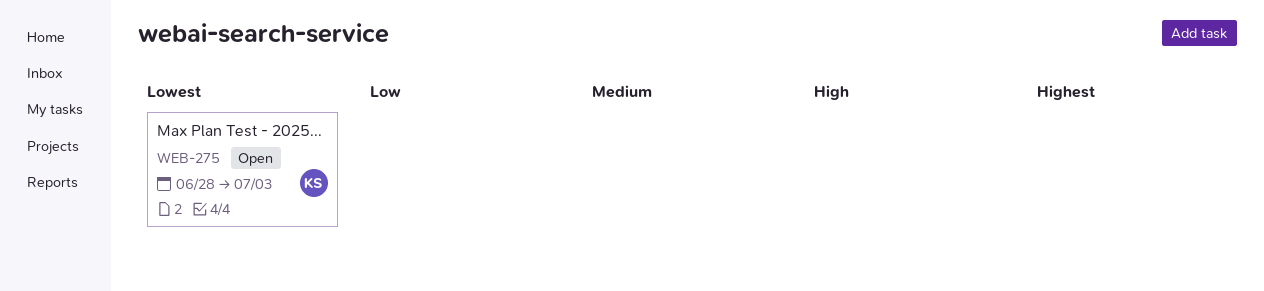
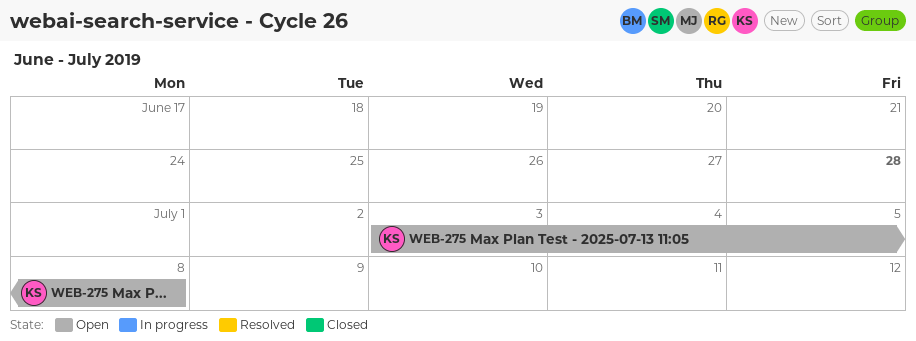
WEB-275, start: Jun 28 -> Jul 3
WEB-275, due: Jul 3 -> Jul 8

